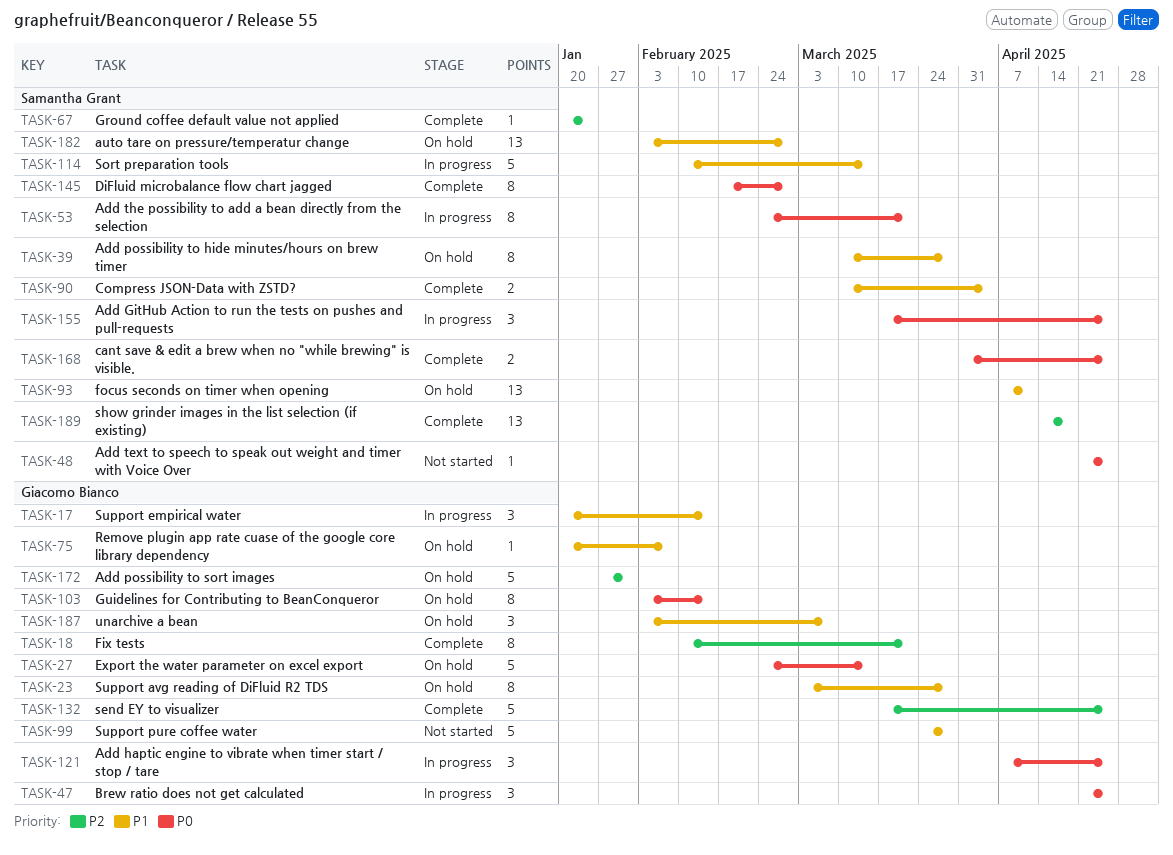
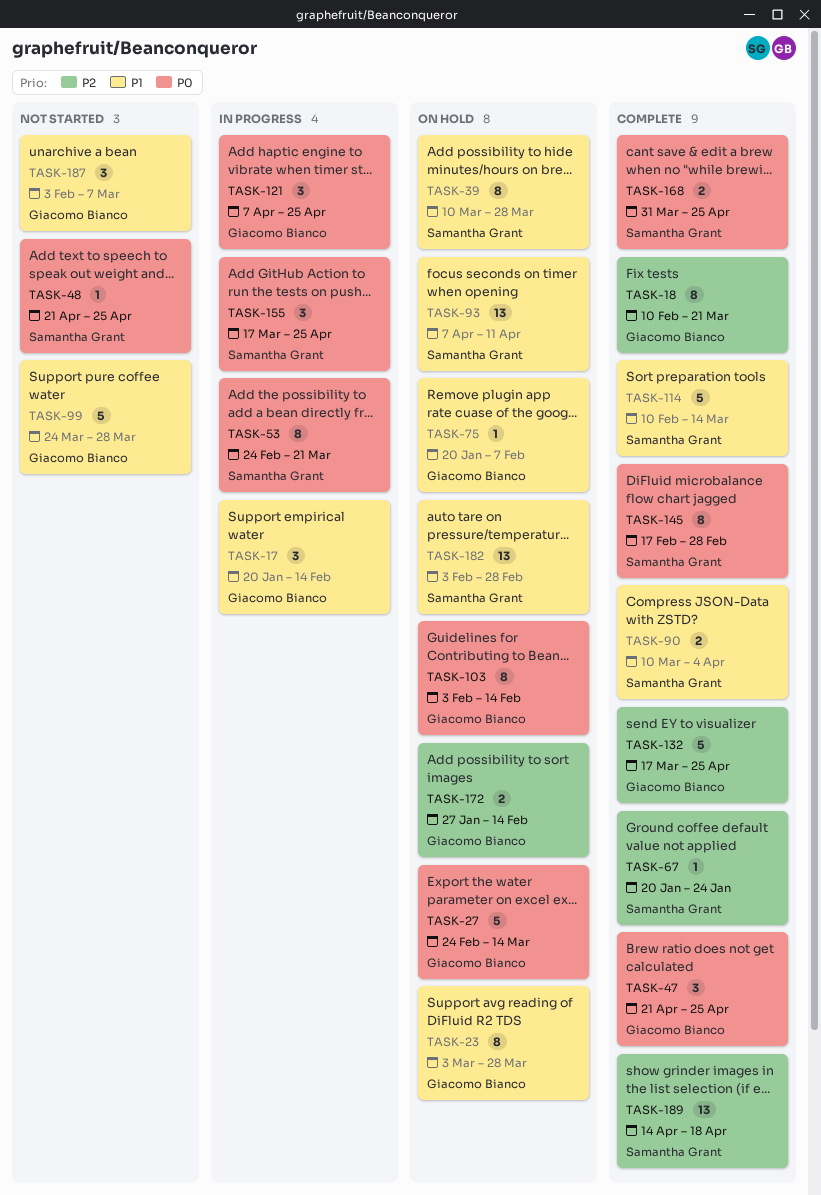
TASK-47, status: In progress -> Complete
TASK-114, status: In progress -> Complete
TASK-172, estimate: 5 -> 2
TASK-172, due: Jan 31 -> Feb 14
TASK-187, status: On hold -> Not started

